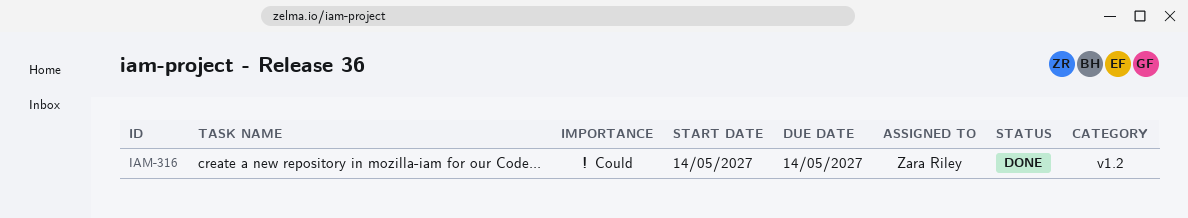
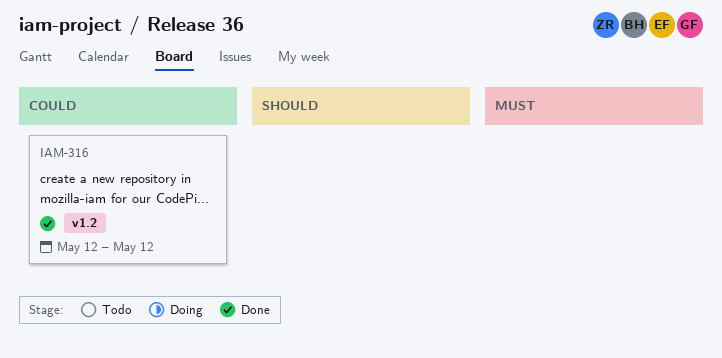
IAM-316, start: May 14 -> May 12
IAM-316, due: May 14 -> May 12

